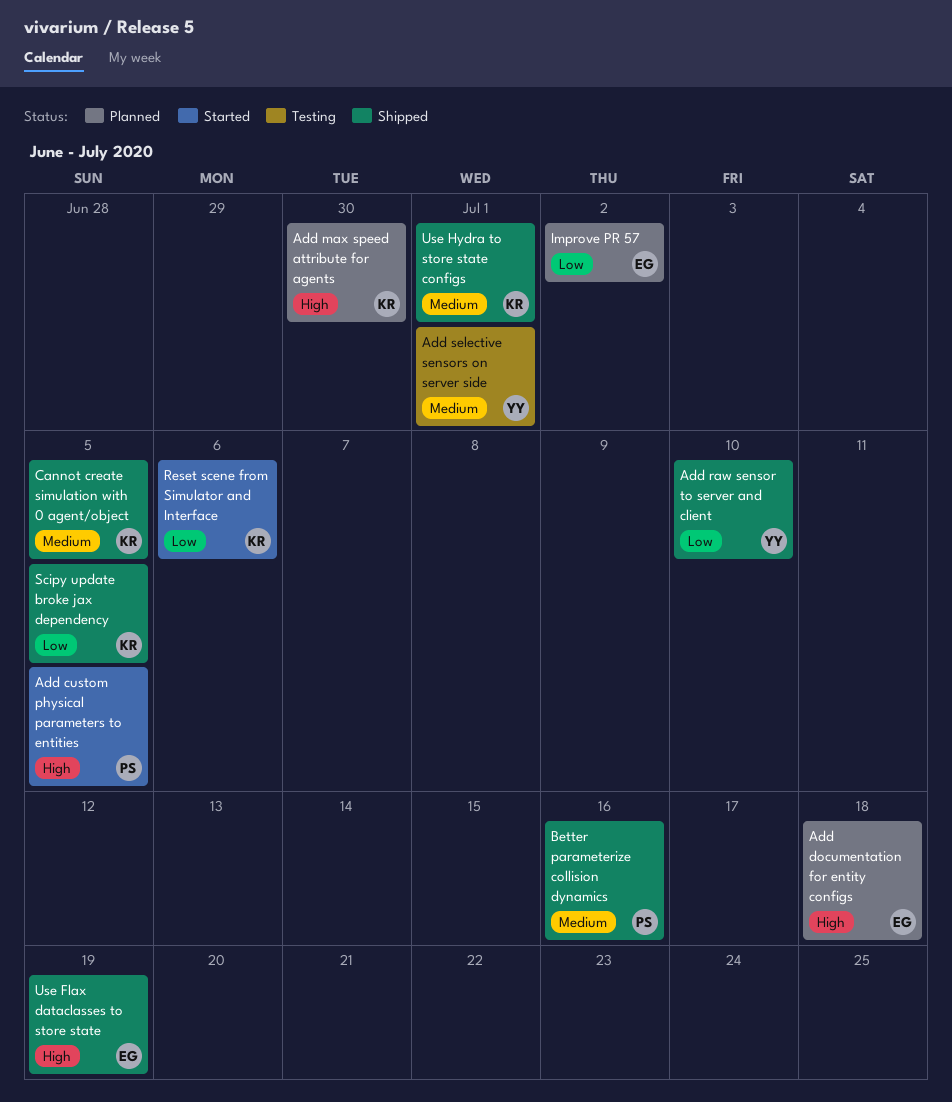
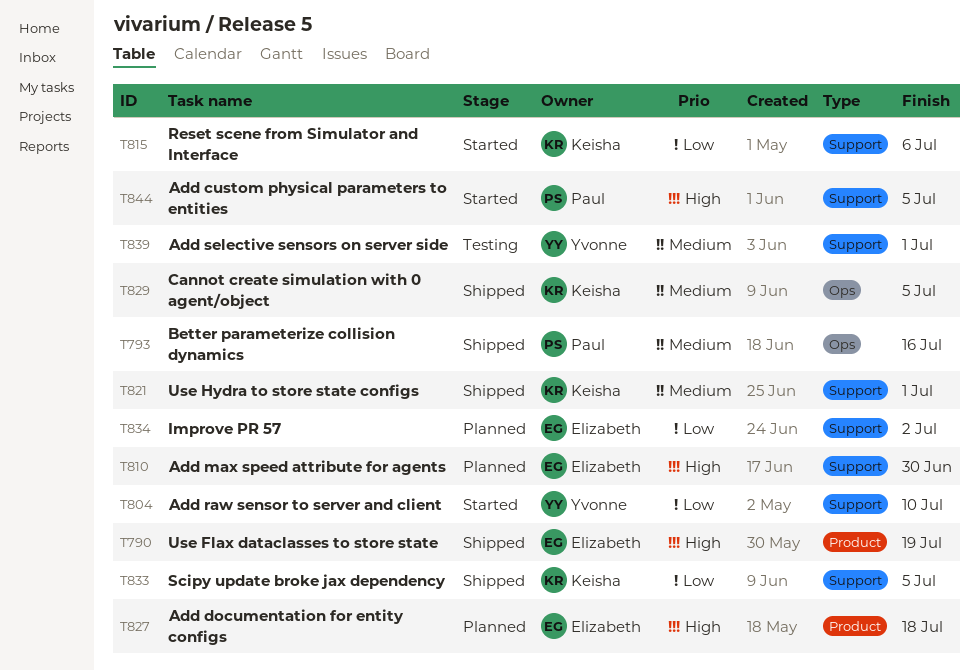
Add max speed attribute for agents, owner: Keisha -> Elizabeth
Add raw sensor to server and client, status: Shipped -> Started

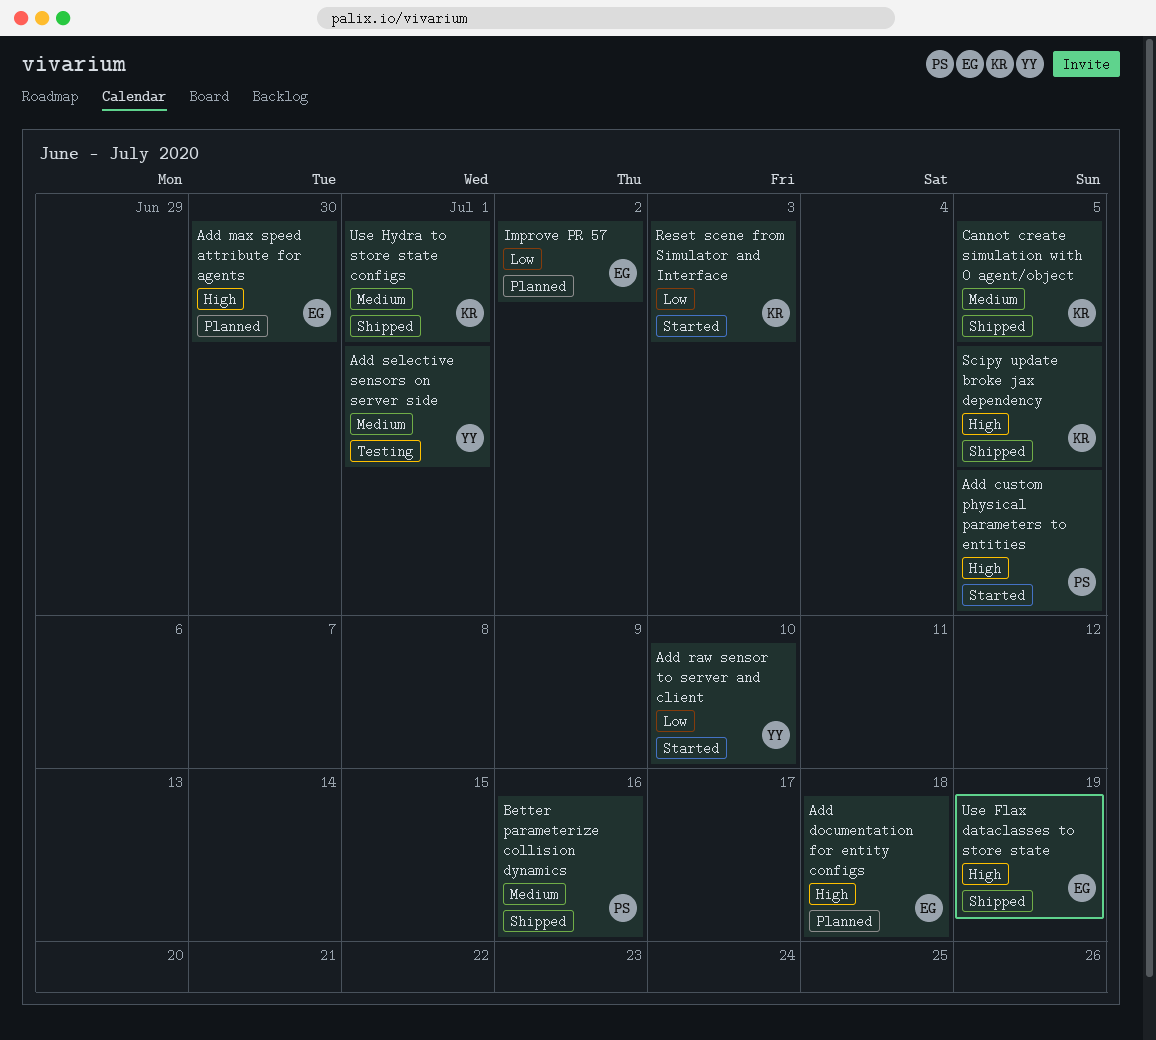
Reset scene from Simulator and Interface, due: Jul 6 -> Jul 3
Scipy update broke jax dependency, priority: Low -> High

